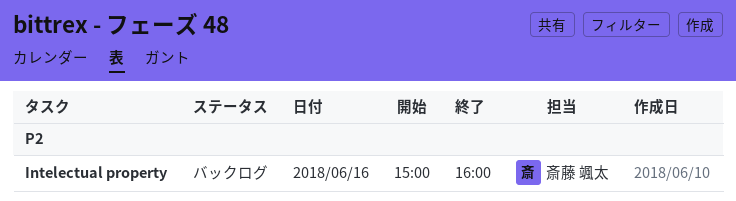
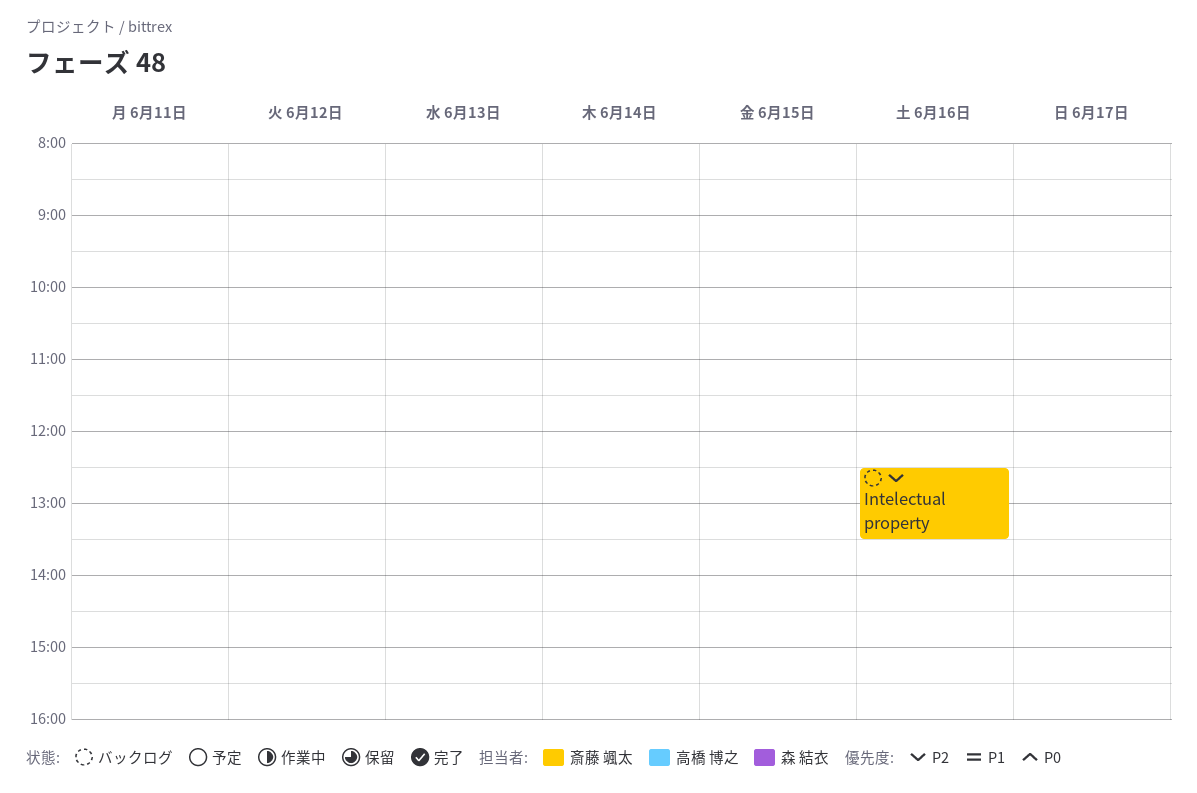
Intelectual property, begins: 15:00 -> 12:30
Intelectual property, ends: 16:00 -> 13:30

